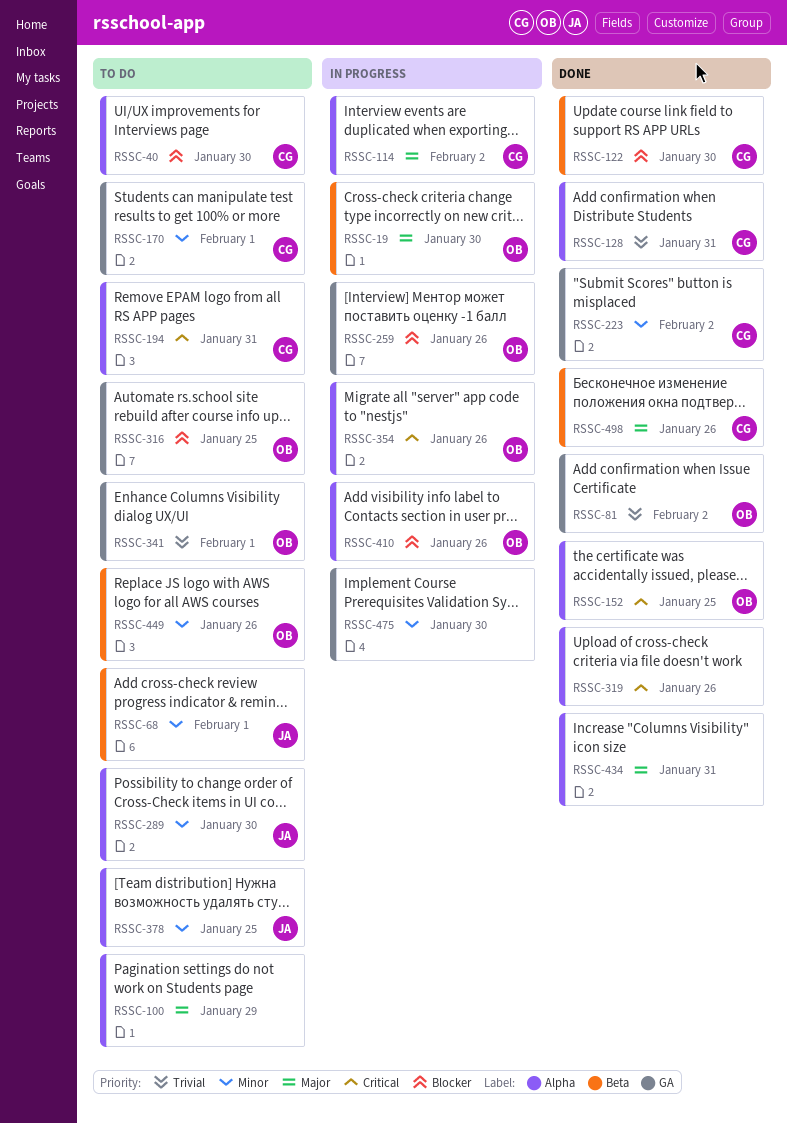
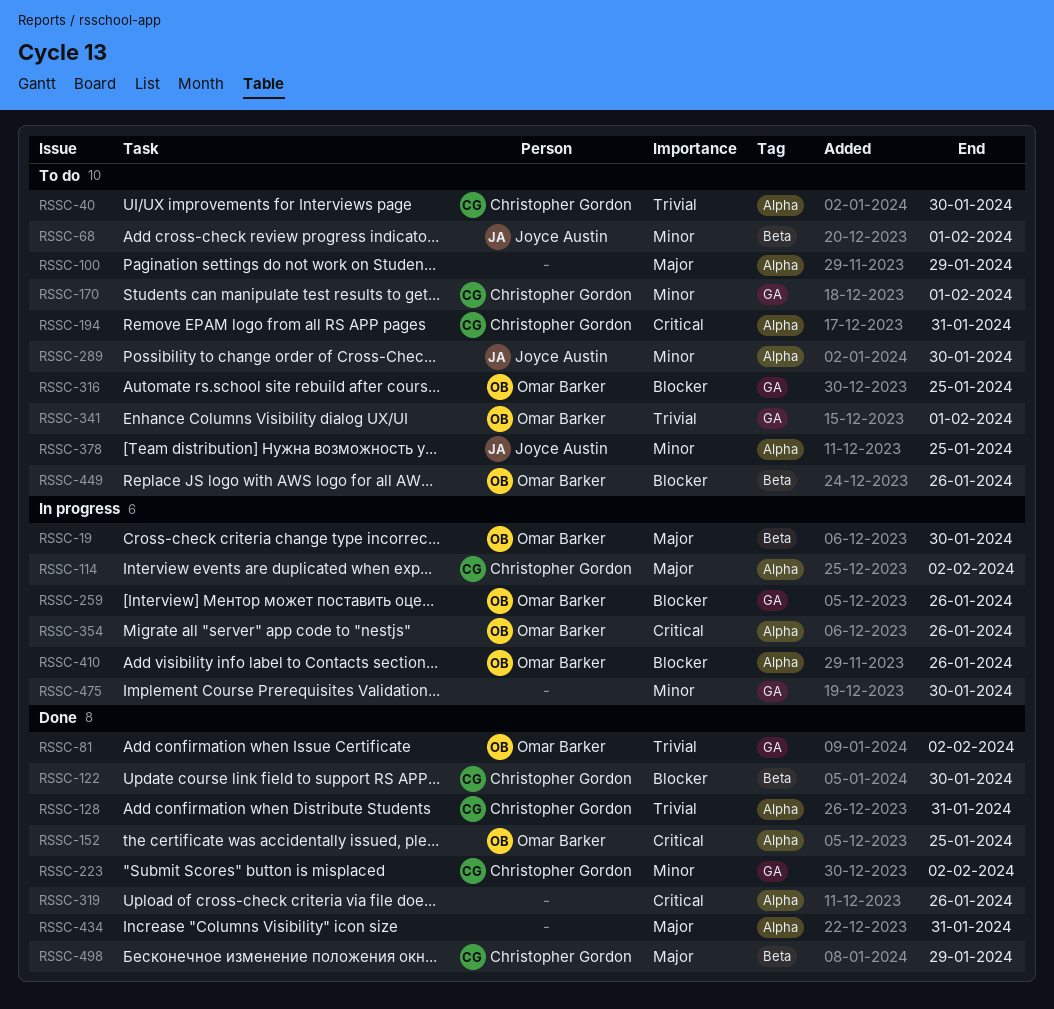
RSSC-40, priority: Blocker -> Trivial
RSSC-449, priority: Minor -> Blocker
RSSC-498, due: Jan 26 -> Jan 29

